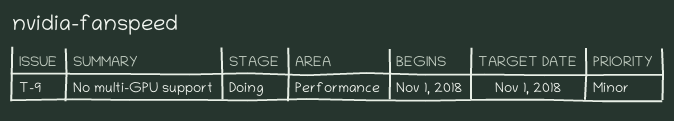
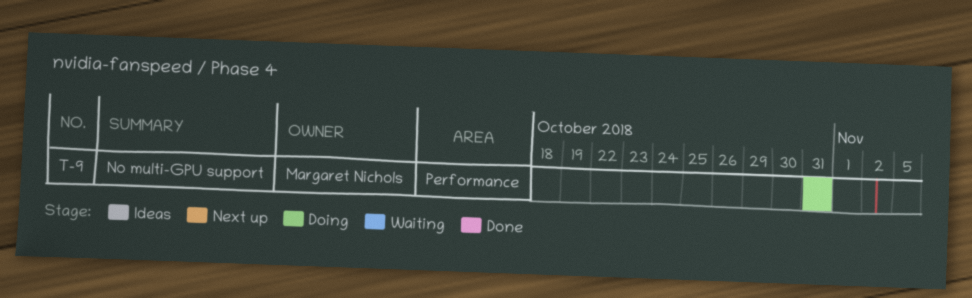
T-9, start: Nov 1 -> Oct 31
T-9, due: Nov 1 -> Oct 31

